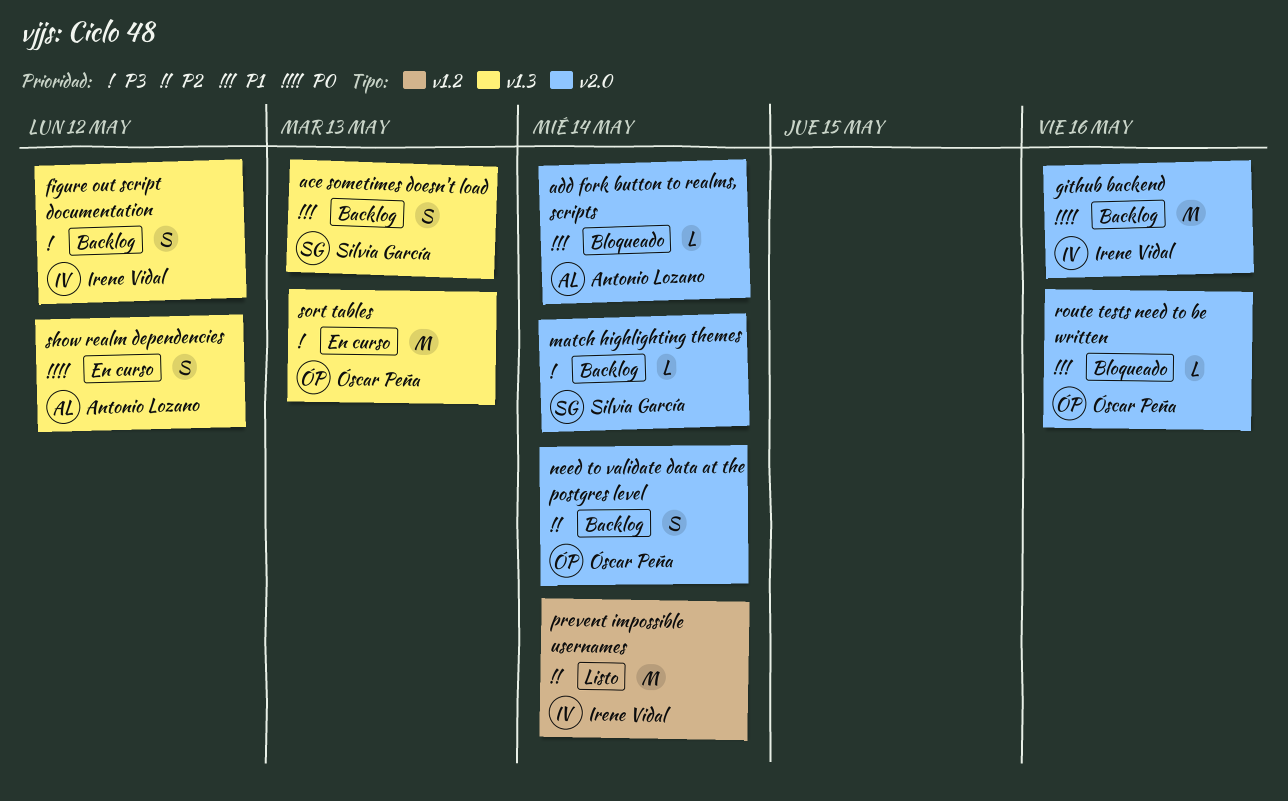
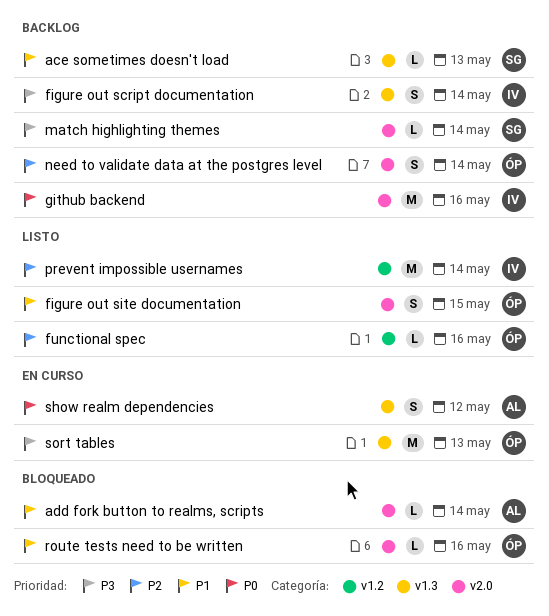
ace sometimes doesn't load, estimate: S -> L
figure out script documentation, due: May 12 -> May 14
figure out site documentation: none -> present
functional spec: none -> present

